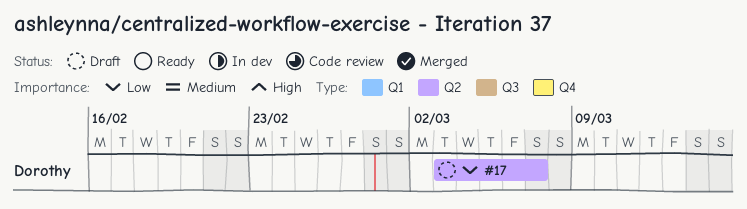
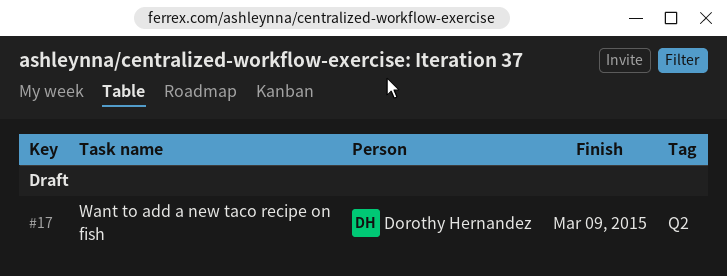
#17, due: Mar 7 -> Mar 9

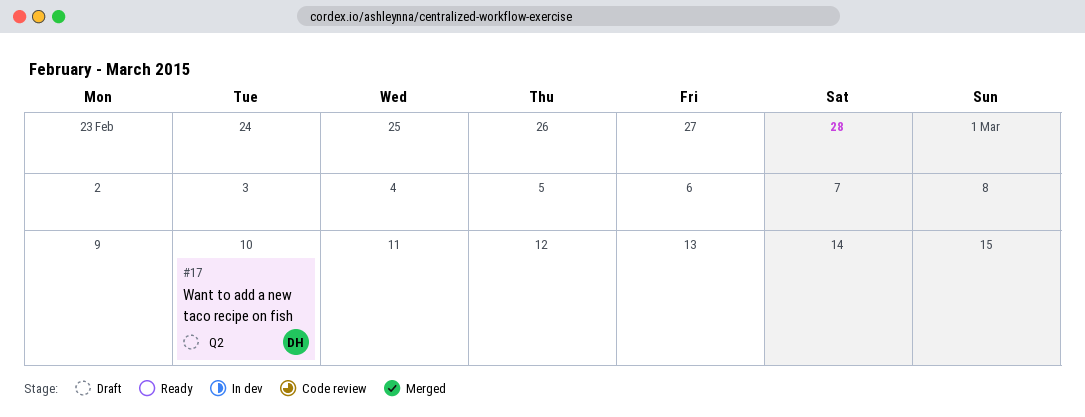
#17, due: Mar 9 -> Mar 10

